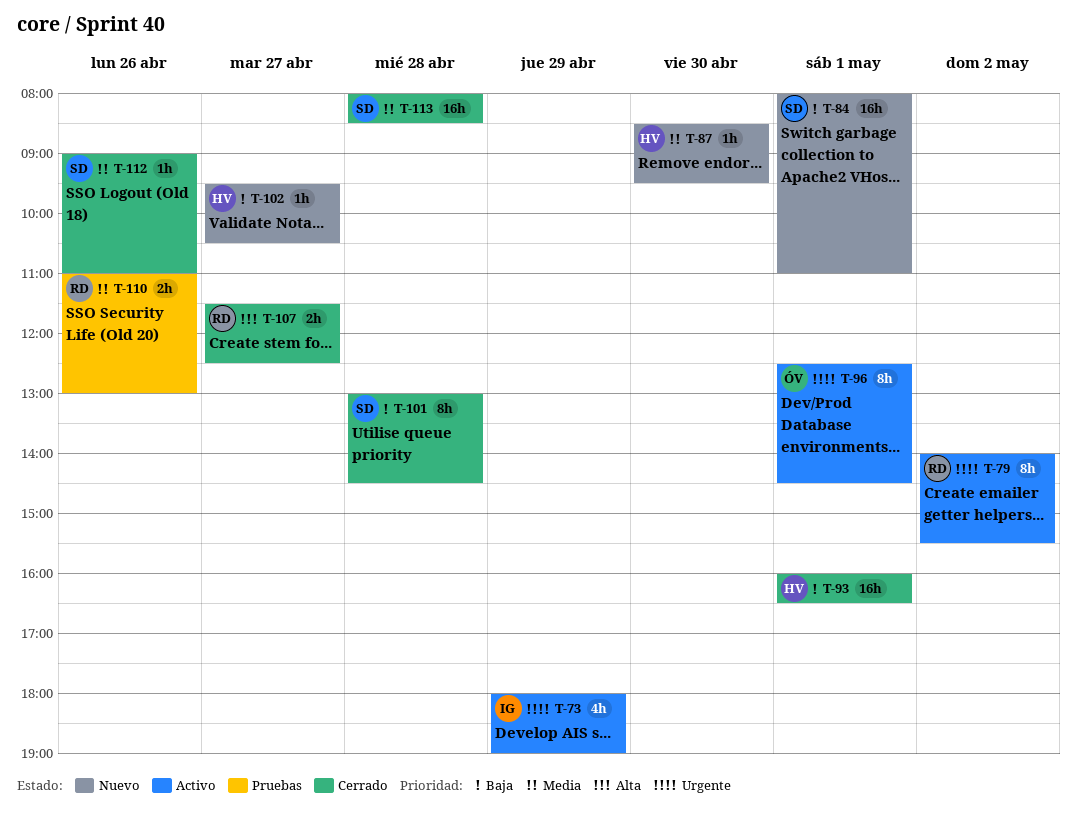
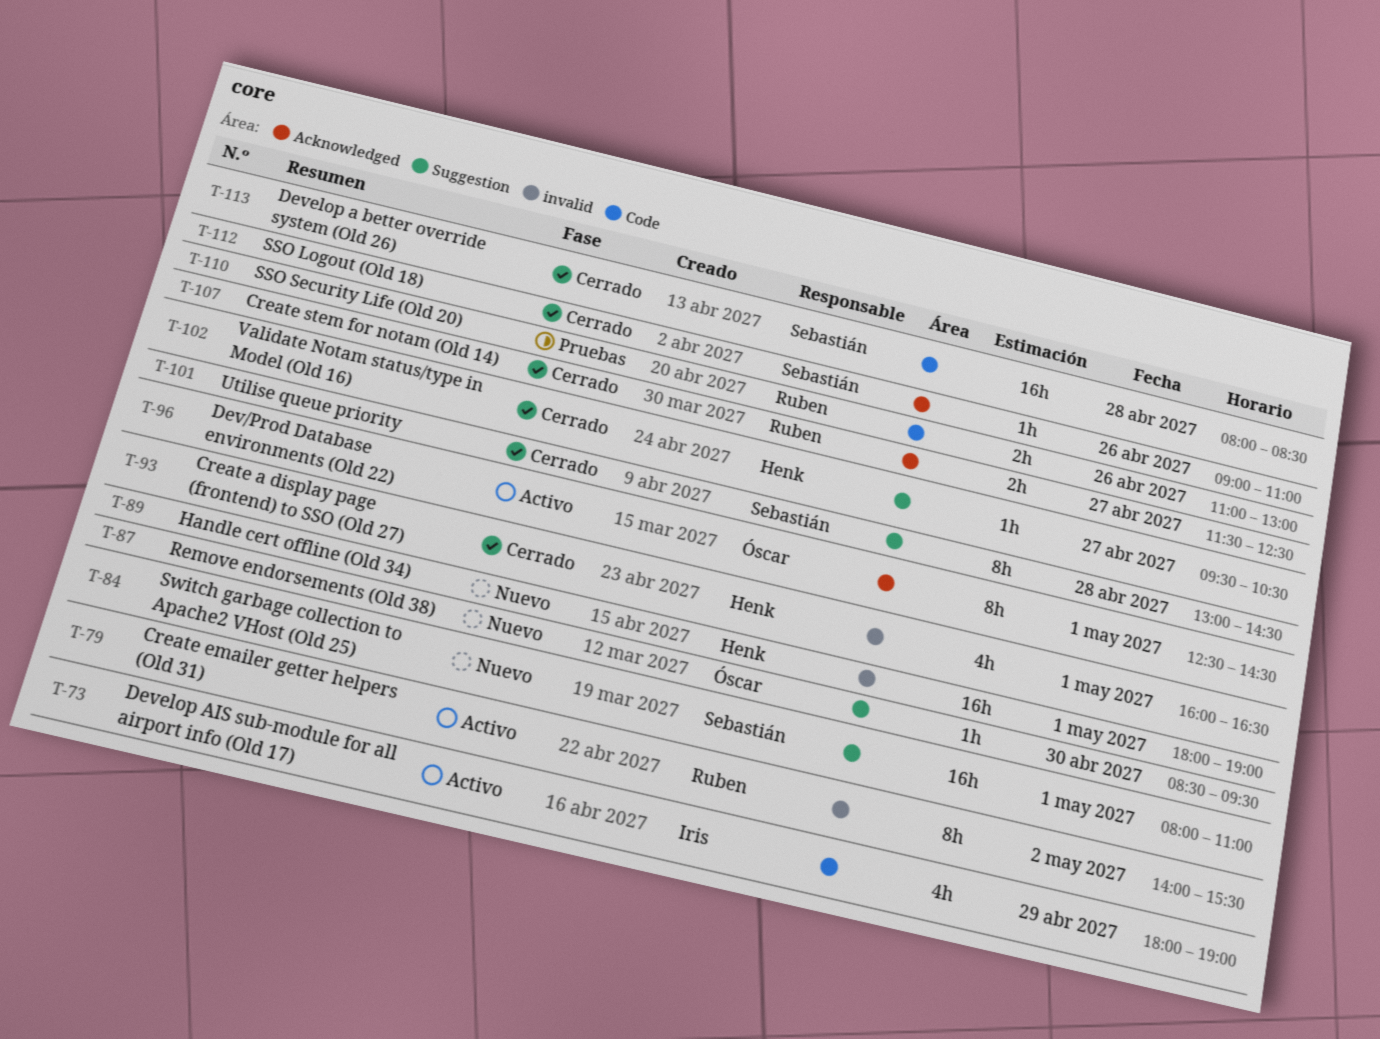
T-87, owner: Henk -> Óscar
T-89: none -> present
T-93, estimate: 16h -> 4h
T-102, status: Nuevo -> Cerrado

